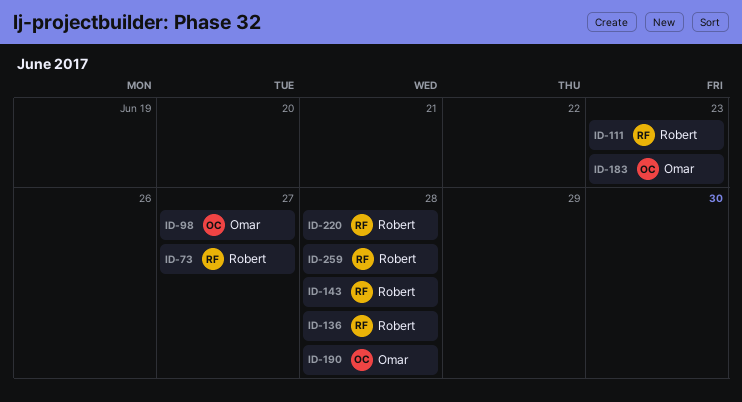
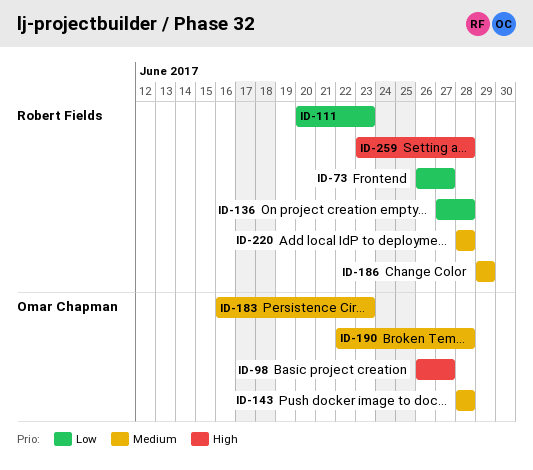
ID-143, owner: Robert Fields -> Omar Chapman
ID-186: none -> present

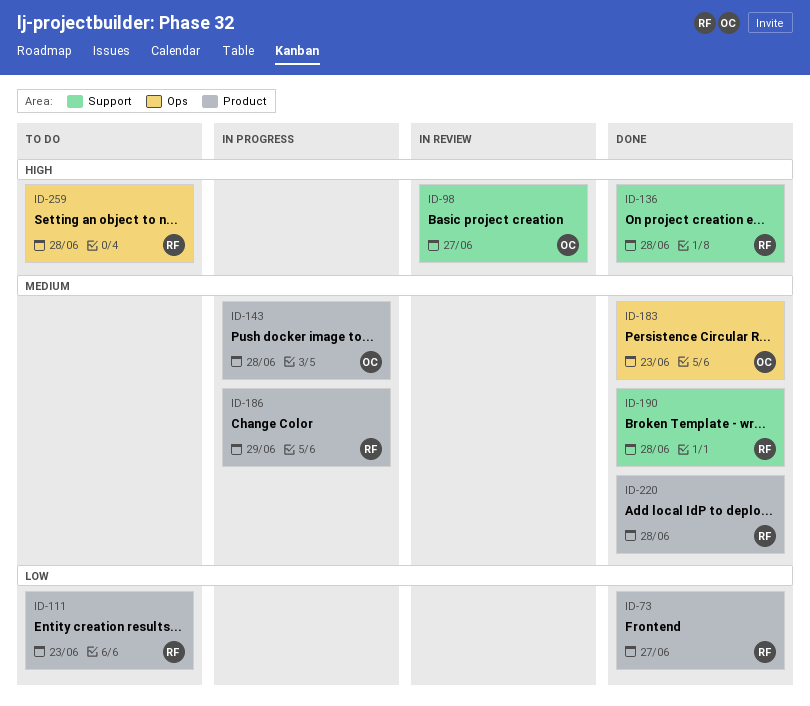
ID-136, priority: Low -> High
ID-190, owner: Omar Chapman -> Robert Fields

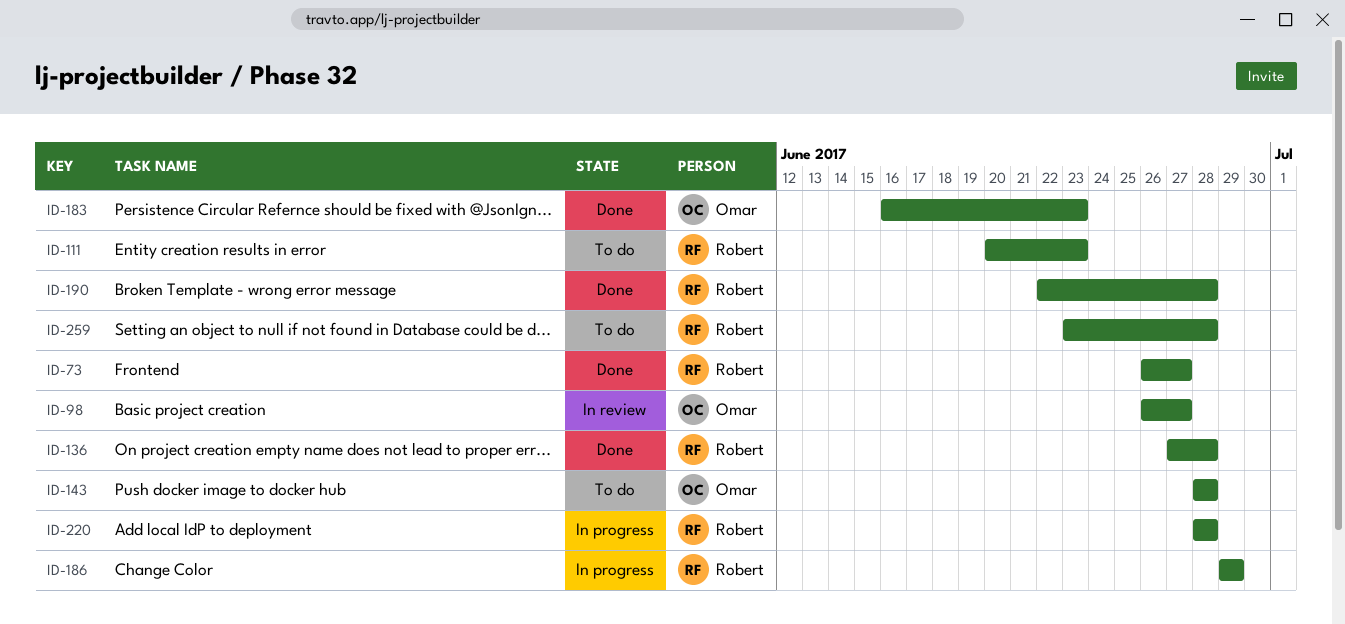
ID-143, status: In progress -> To do
ID-220, status: Done -> In progress

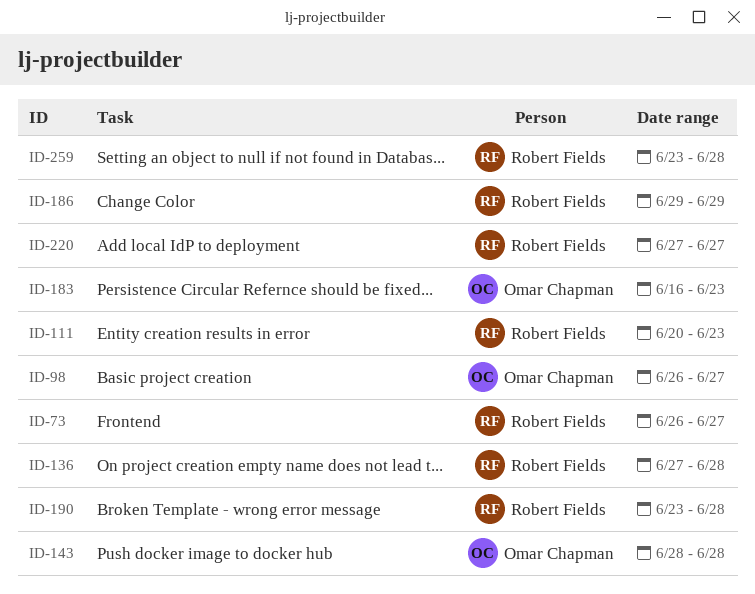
ID-190, start: Jun 22 -> Jun 23
ID-220, start: Jun 28 -> Jun 27
ID-220, due: Jun 28 -> Jun 27

